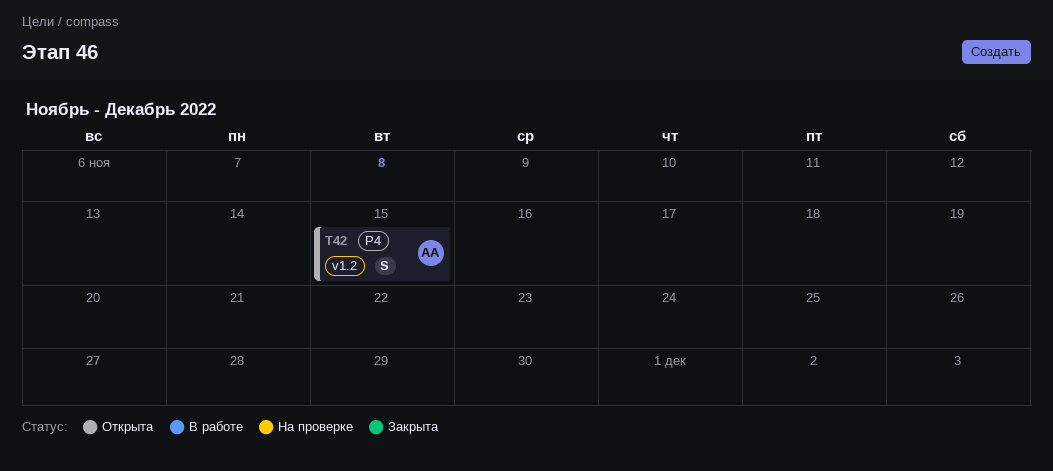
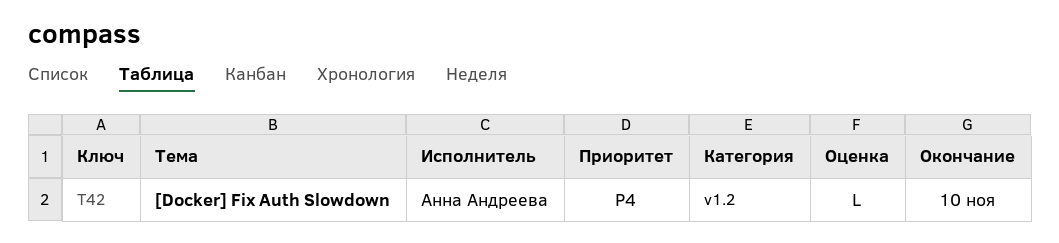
T42, estimate: S -> L
T42, due: Nov 15 -> Nov 10

